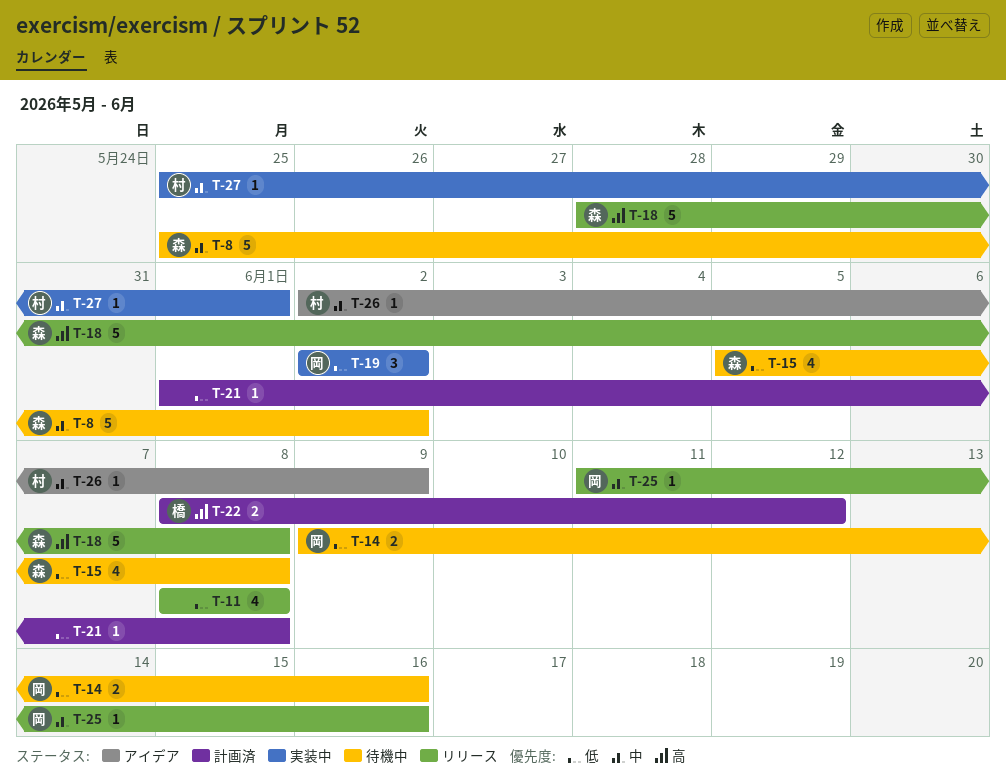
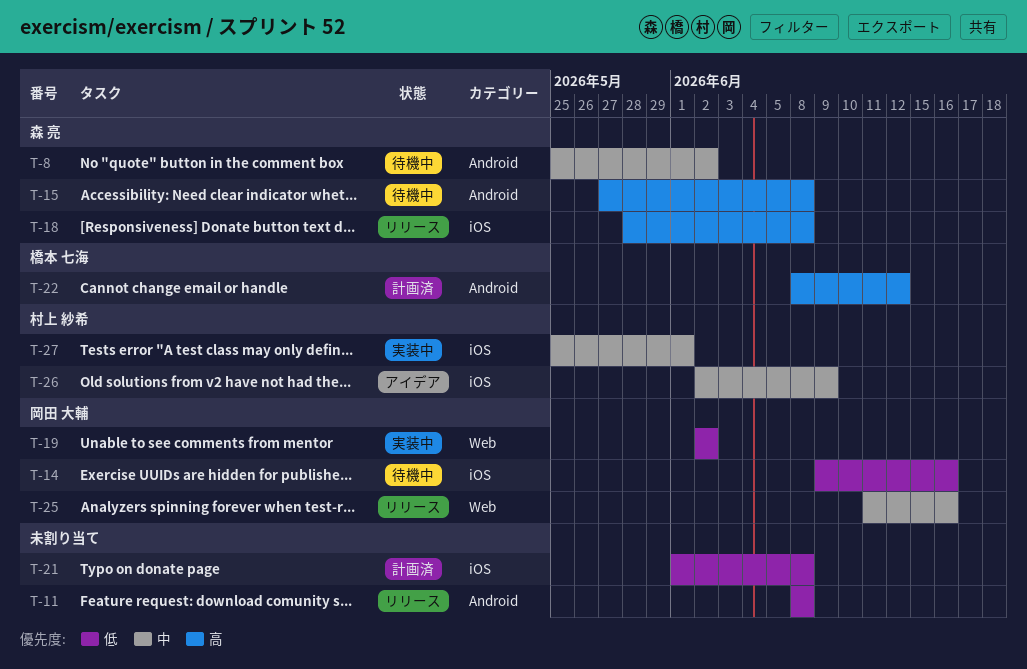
T-15, priority: 低 -> 高
T-15, start: Jun 5 -> May 27

